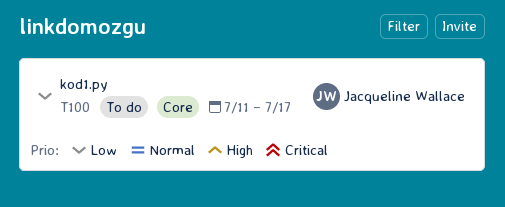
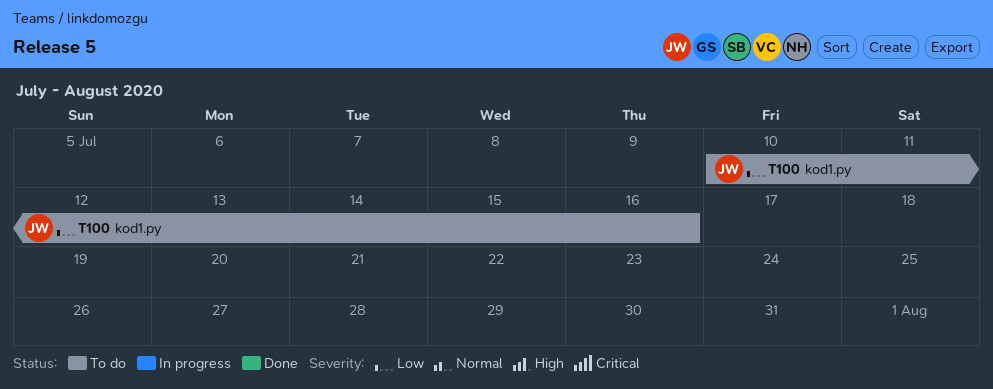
T100, start: Jul 11 -> Jul 10
T100, due: Jul 17 -> Jul 16

